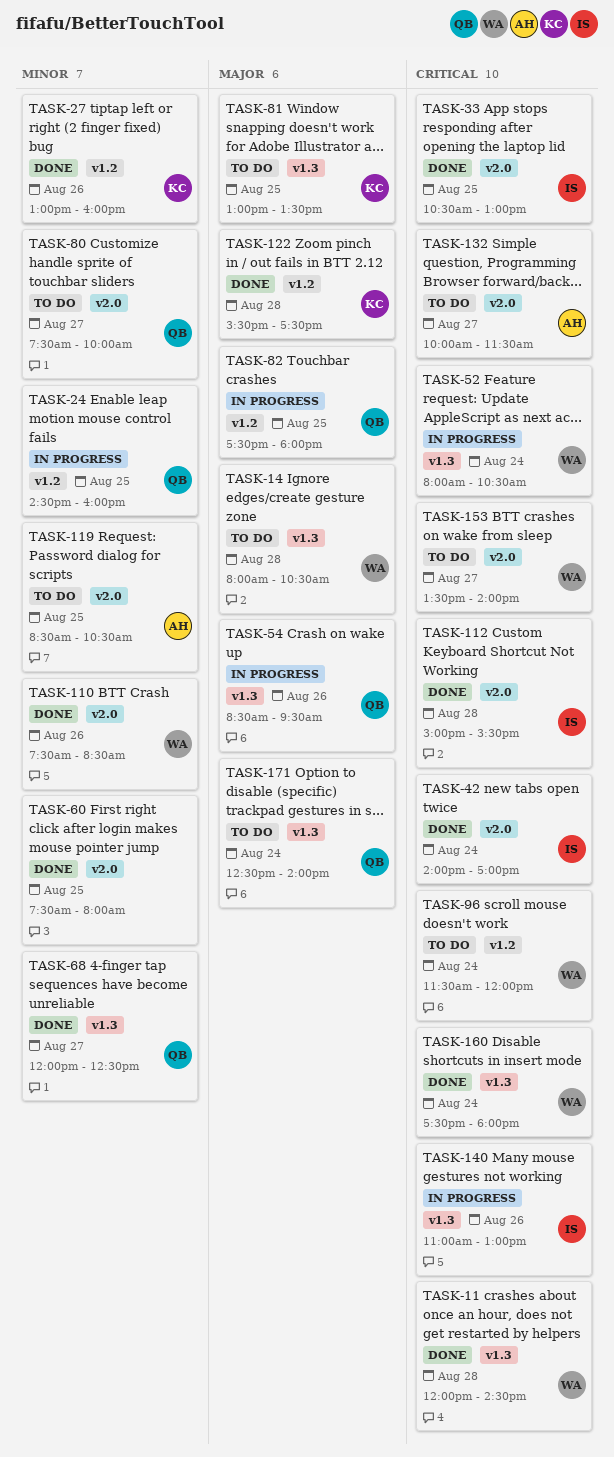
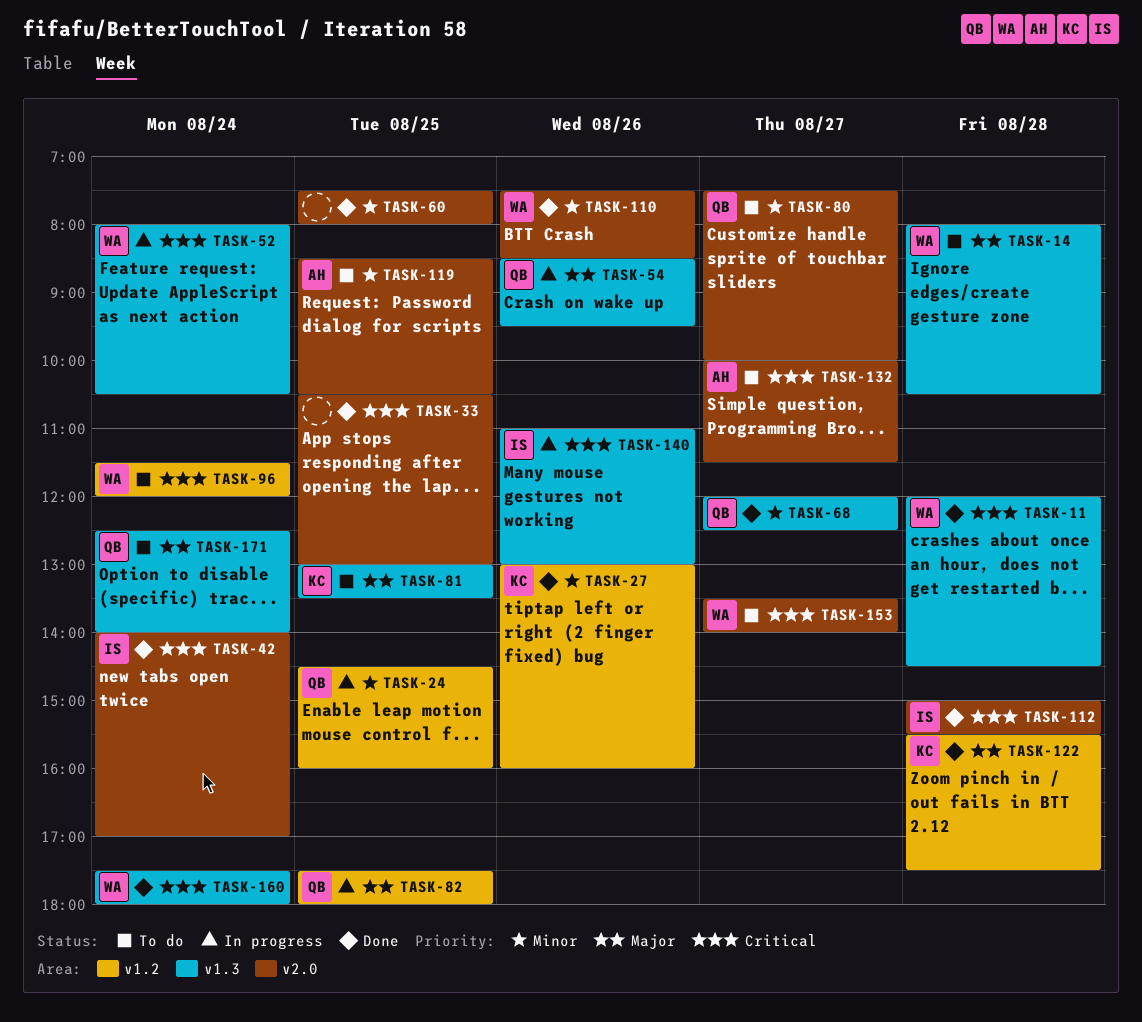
TASK-33, owner: IS -> none

